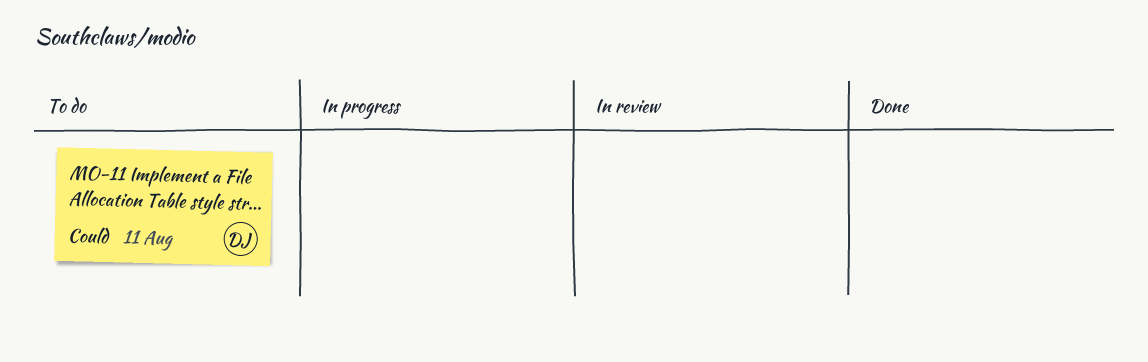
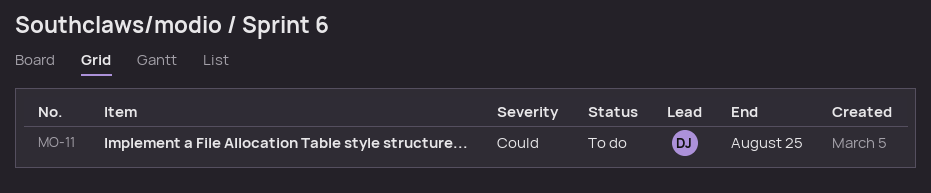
MO-11, due: Aug 11 -> Aug 25

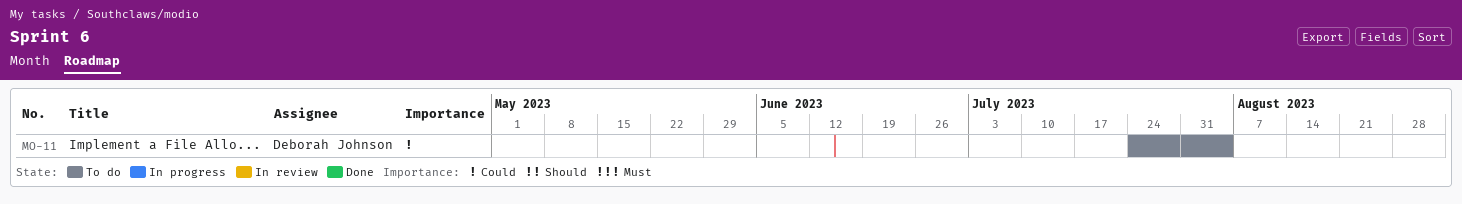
MO-11, due: Aug 25 -> Aug 4

